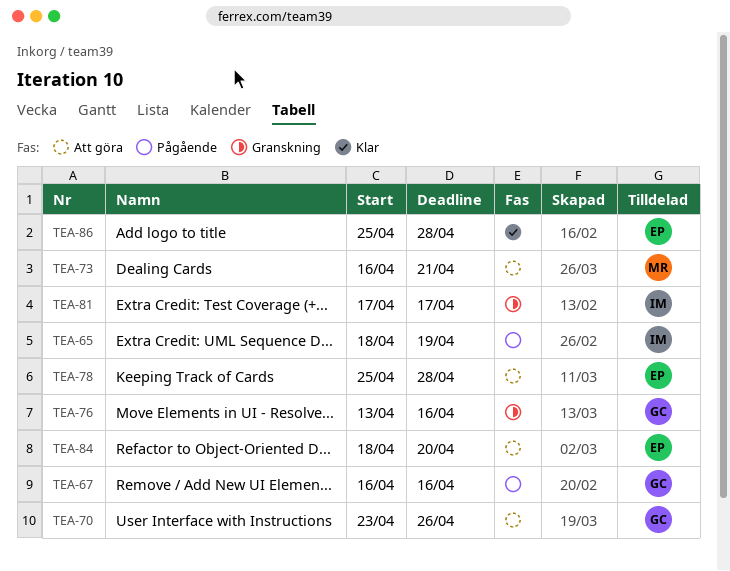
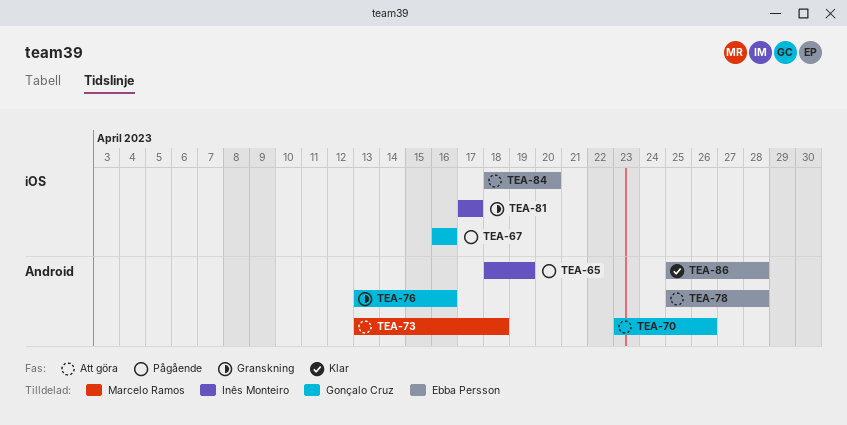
TEA-73, start: Apr 16 -> Apr 13
TEA-73, due: Apr 21 -> Apr 18

